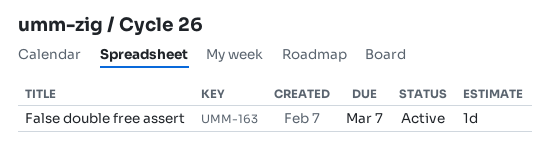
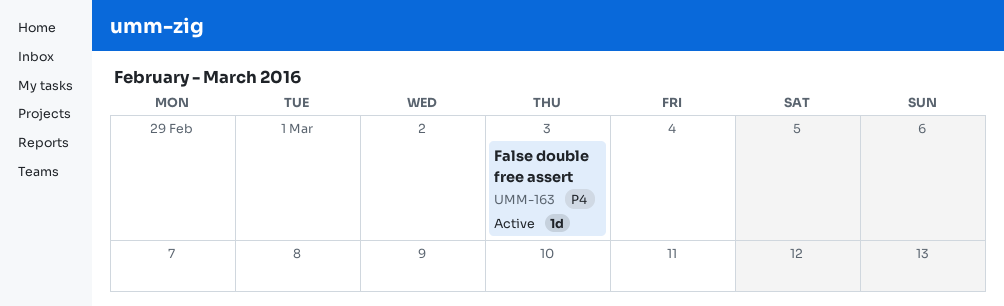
UMM-163, due: Mar 7 -> Mar 3

